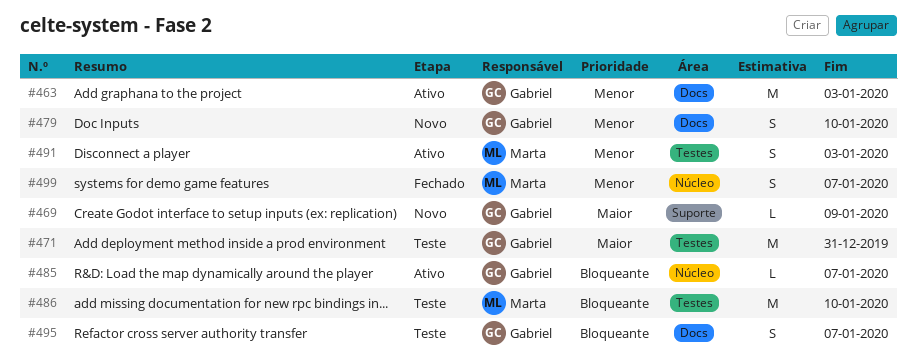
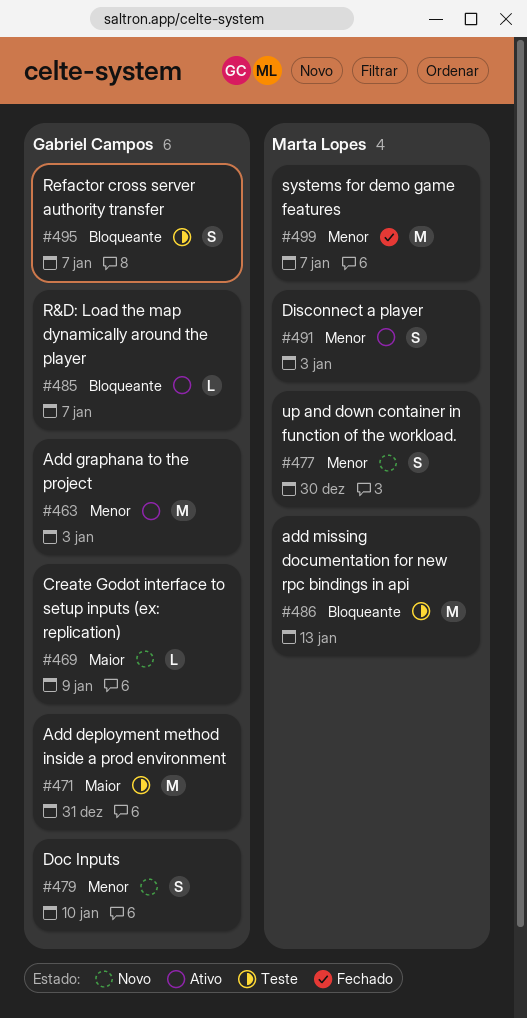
#477: none -> present
#486, due: Jan 10 -> Jan 13
#499, estimate: S -> M

